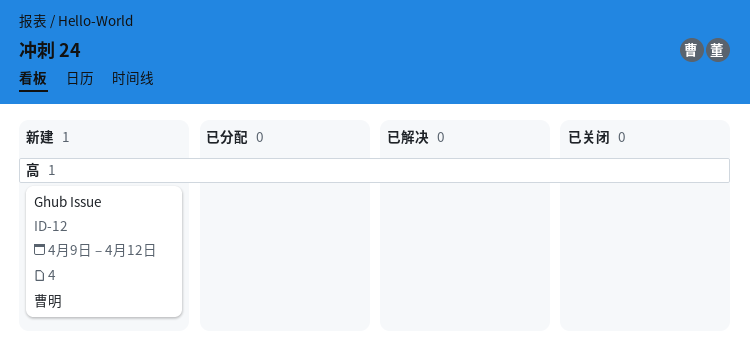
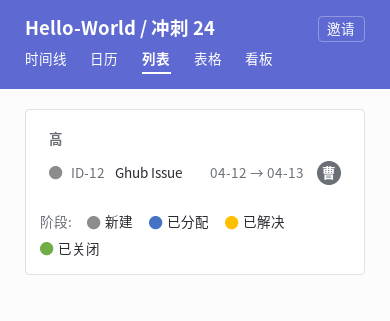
ID-12, start: Apr 9 -> Apr 12
ID-12, due: Apr 12 -> Apr 13

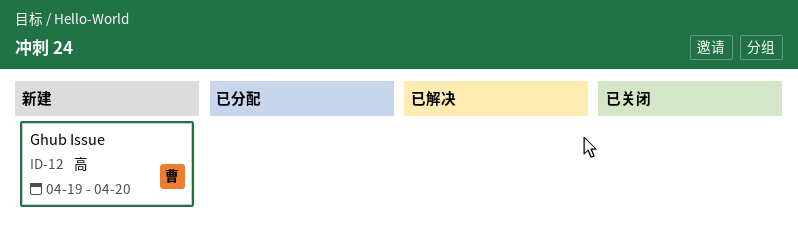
ID-12, start: Apr 12 -> Apr 19
ID-12, due: Apr 13 -> Apr 20

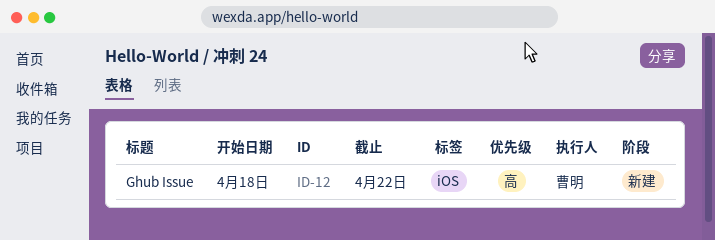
ID-12, start: Apr 19 -> Apr 18
ID-12, due: Apr 20 -> Apr 22

